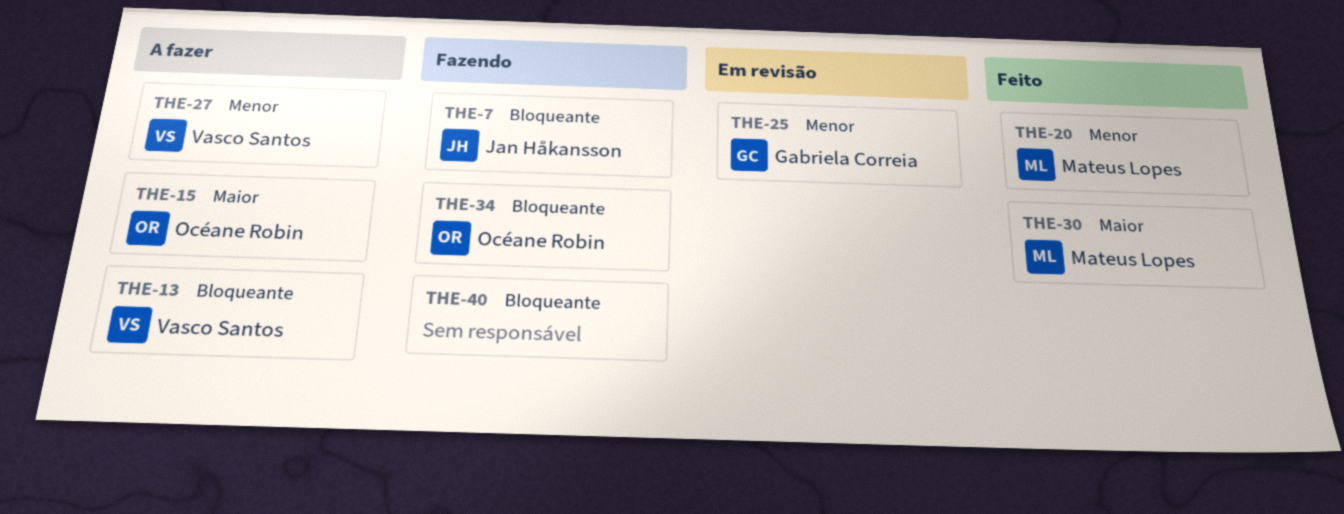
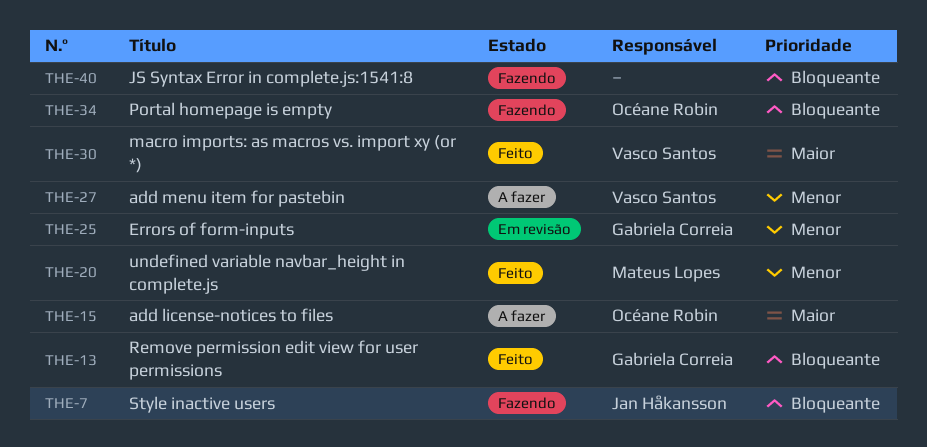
THE-13, status: A fazer -> Feito
THE-13, owner: Vasco Santos -> Gabriela Correia
THE-30, owner: Mateus Lopes -> Vasco Santos

